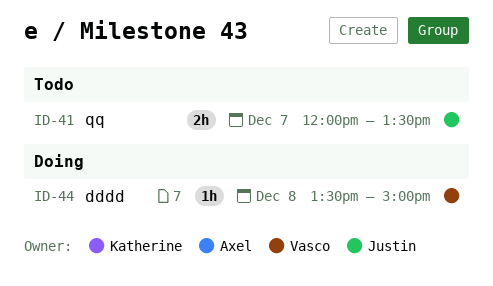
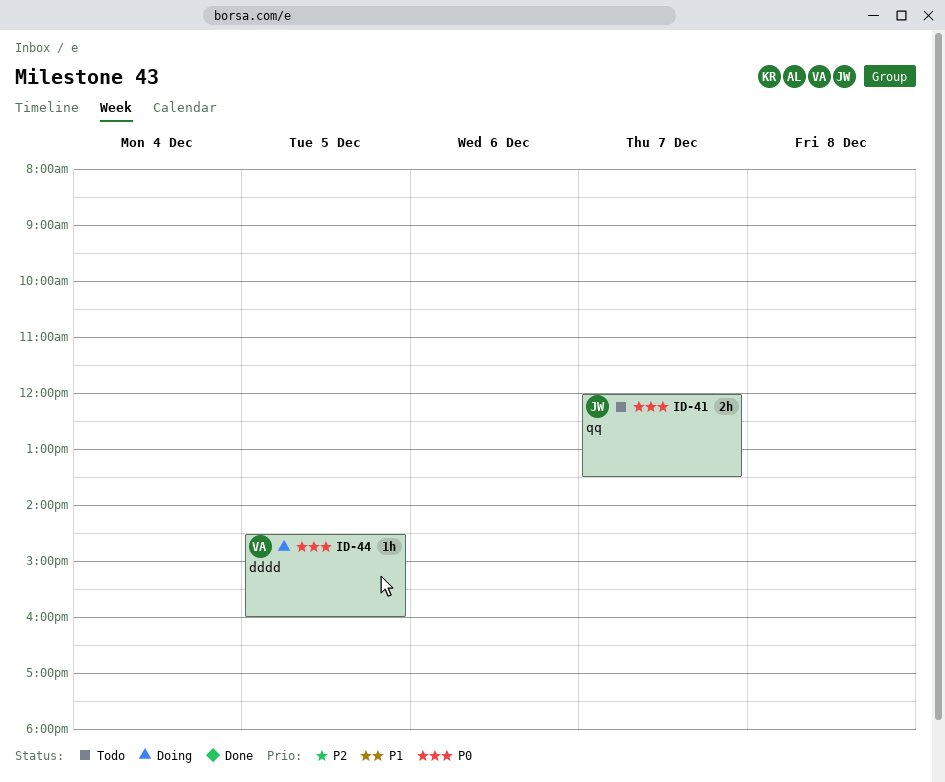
ID-44, day: Dec 8 -> Dec 5
ID-44, begins: 13:30 -> 14:30
ID-44, ends: 15:00 -> 16:00

